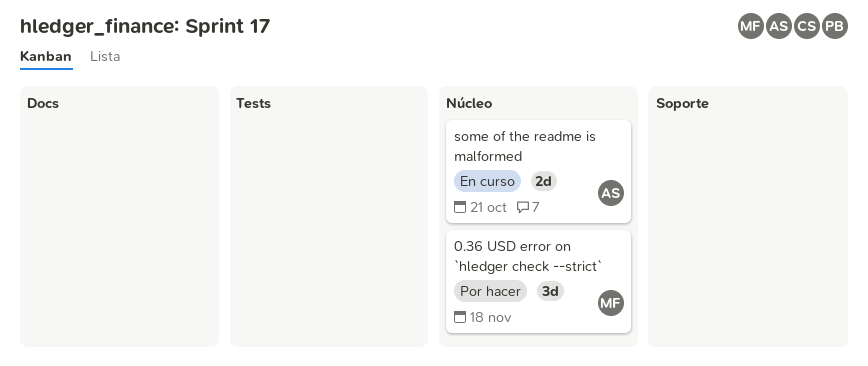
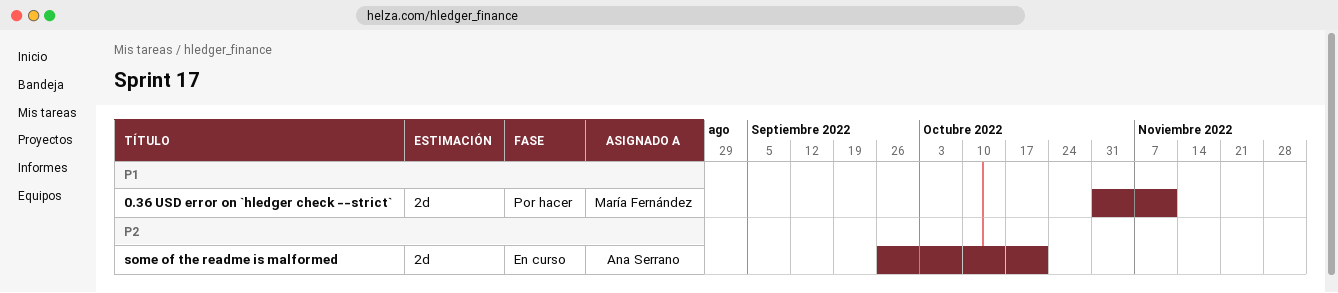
0.36 USD error on `hledger check --strict`, estimate: 3d -> 2d
0.36 USD error on `hledger check --strict`, due: Nov 18 -> Nov 11

